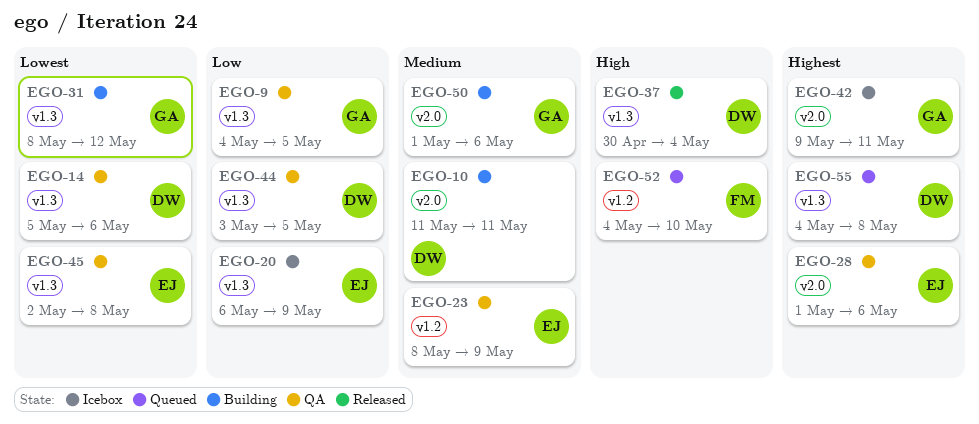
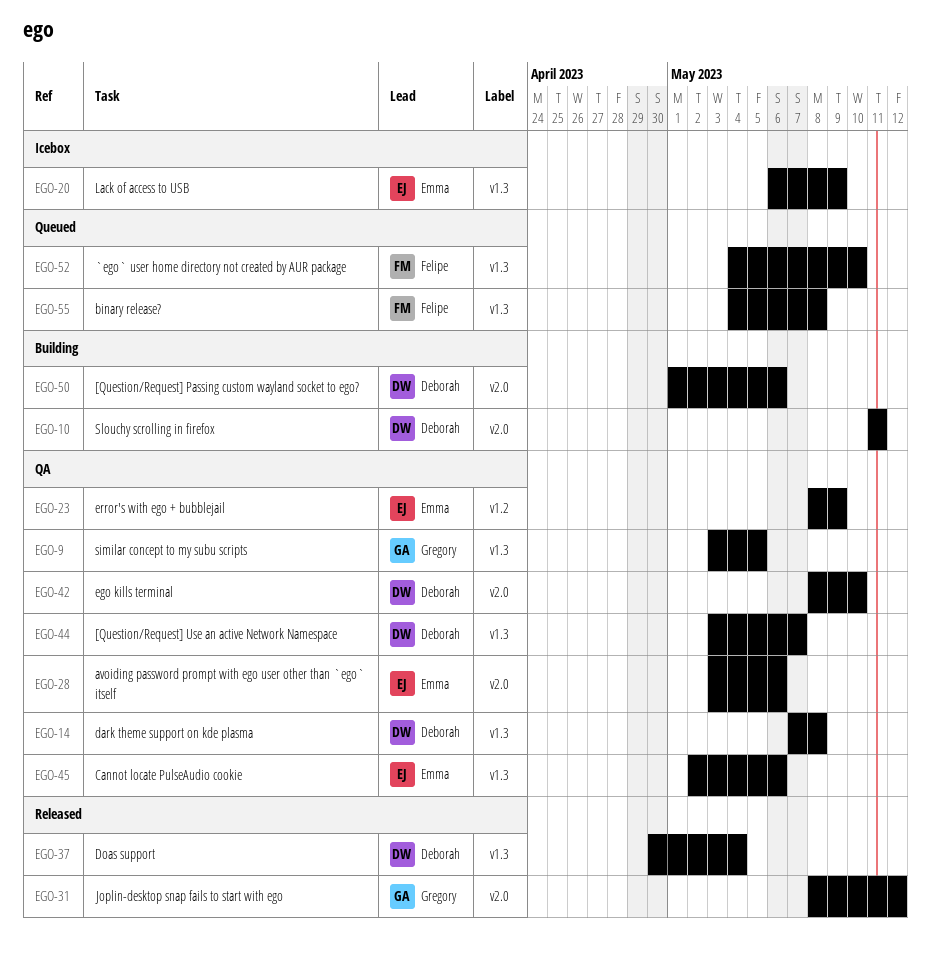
EGO-9, start: May 4 -> May 3
EGO-14, start: May 5 -> May 7
EGO-14, due: May 6 -> May 8
EGO-28, start: May 1 -> May 3
EGO-31, status: Building -> Released
EGO-31, label: v1.3 -> v2.0
EGO-42, status: Icebox -> QA
EGO-42, owner: Gregory -> Deborah
EGO-42, start: May 9 -> May 8
EGO-42, due: May 11 -> May 10
EGO-44, due: May 5 -> May 7
EGO-45, due: May 8 -> May 6
EGO-50, owner: Gregory -> Deborah
EGO-52, label: v1.2 -> v1.3
EGO-55, owner: Deborah -> Felipe

